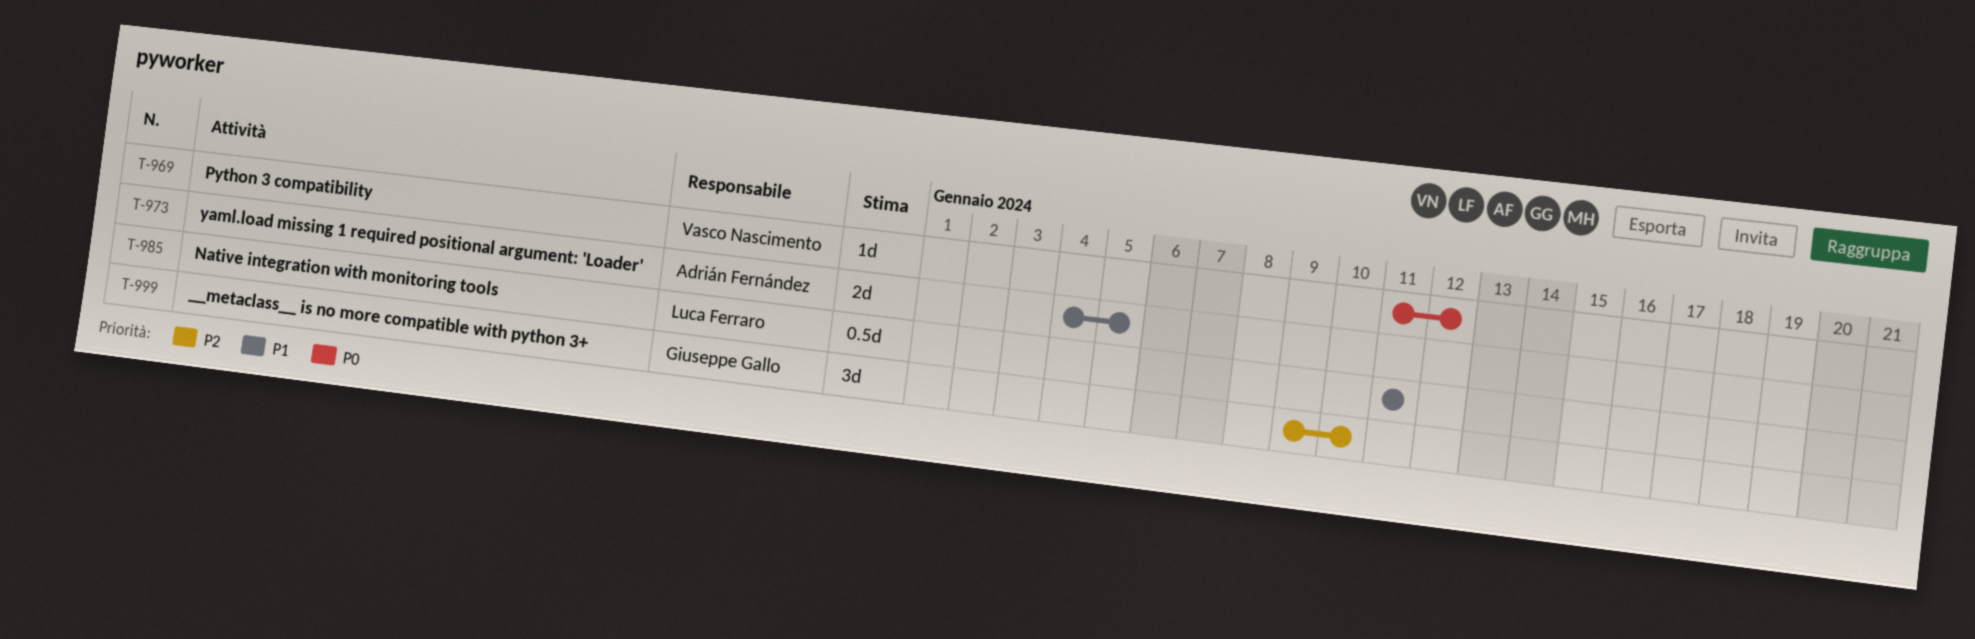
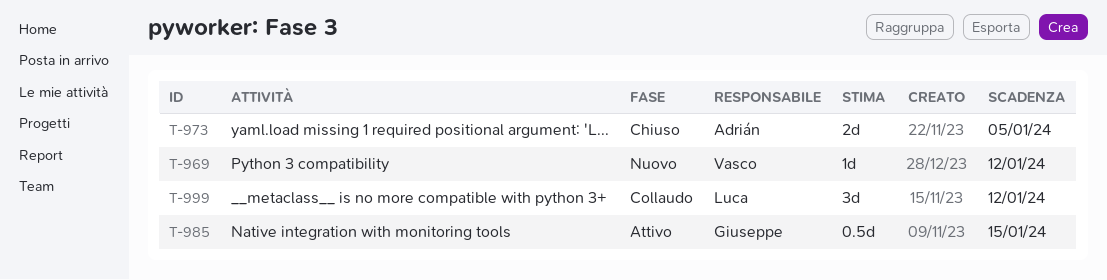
T-985, owner: Luca Ferraro -> Giuseppe Gallo
T-985, due: Jan 11 -> Jan 15
T-999, owner: Giuseppe Gallo -> Luca Ferraro
T-999, due: Jan 10 -> Jan 12

